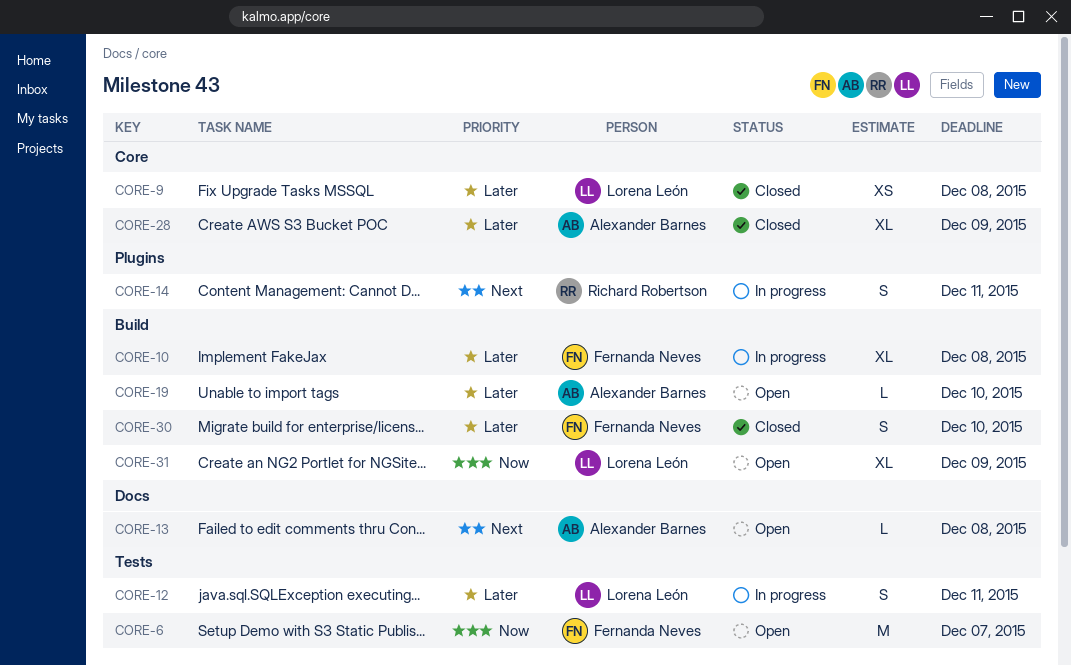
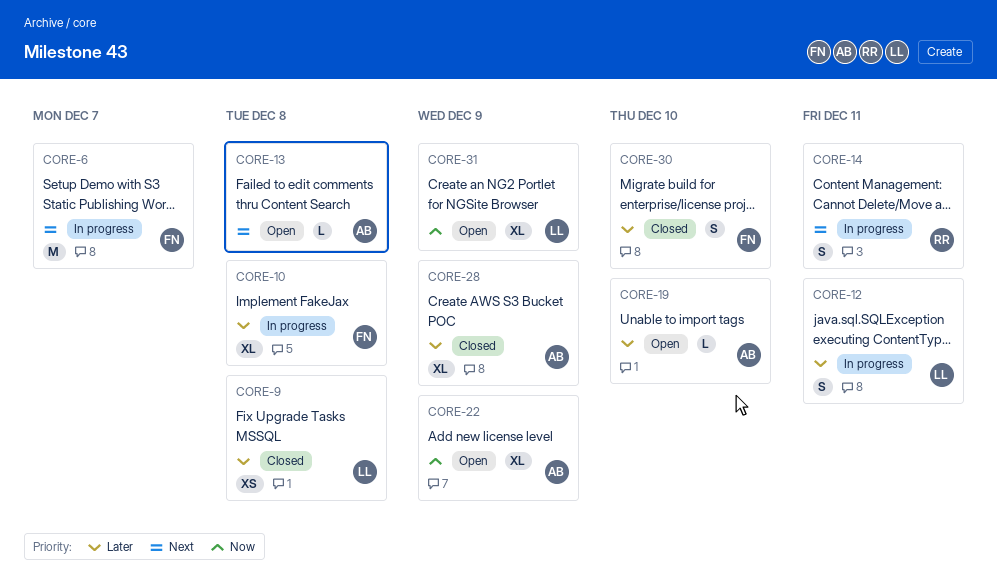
CORE-6, status: Open -> In progress
CORE-6, priority: Now -> Next
CORE-22: none -> present

